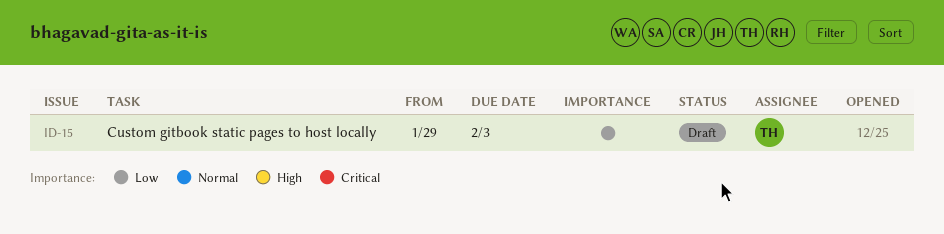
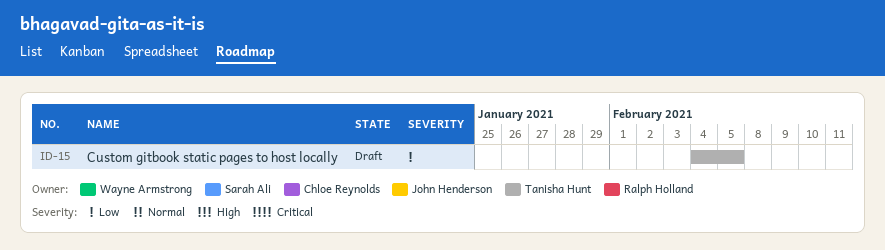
ID-15, start: Jan 29 -> Feb 4
ID-15, due: Feb 3 -> Feb 5

